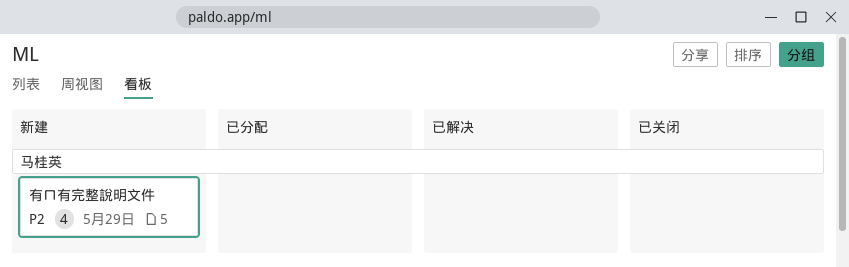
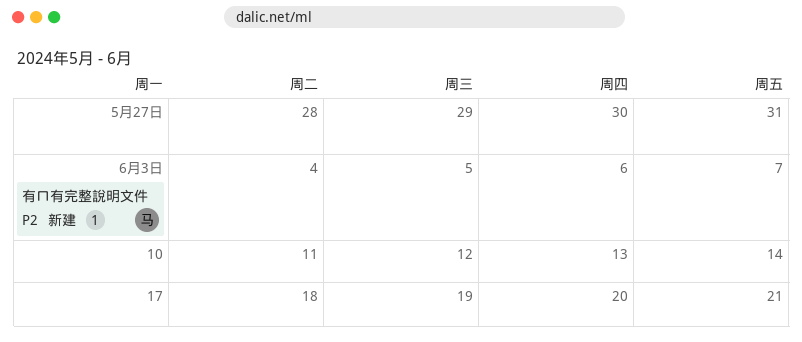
有ㄇ有完整說明文件, estimate: 4 -> 1
有ㄇ有完整說明文件, due: May 29 -> Jun 3

